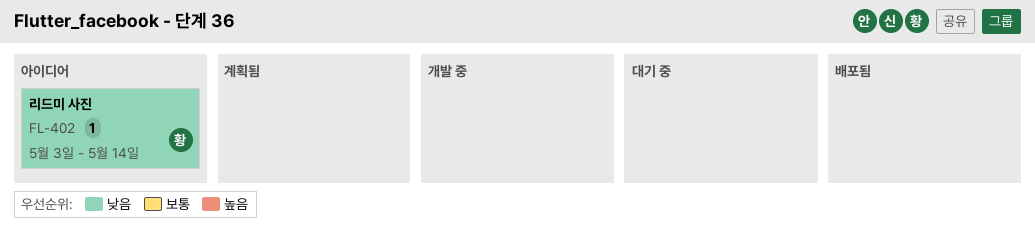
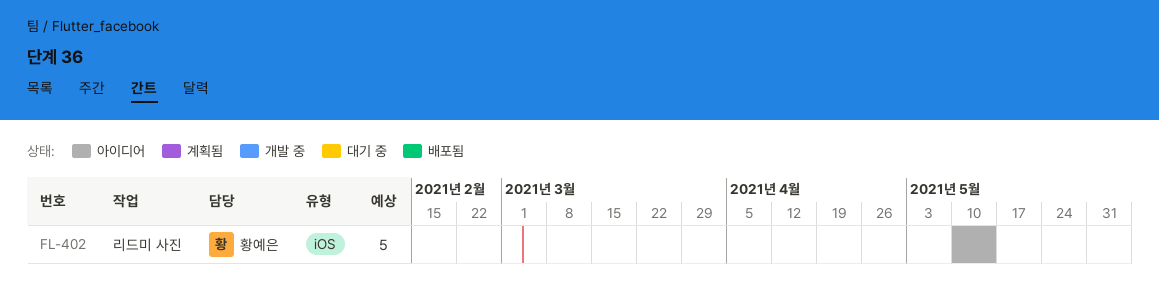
FL-402, estimate: 1 -> 5
FL-402, start: May 3 -> May 10

